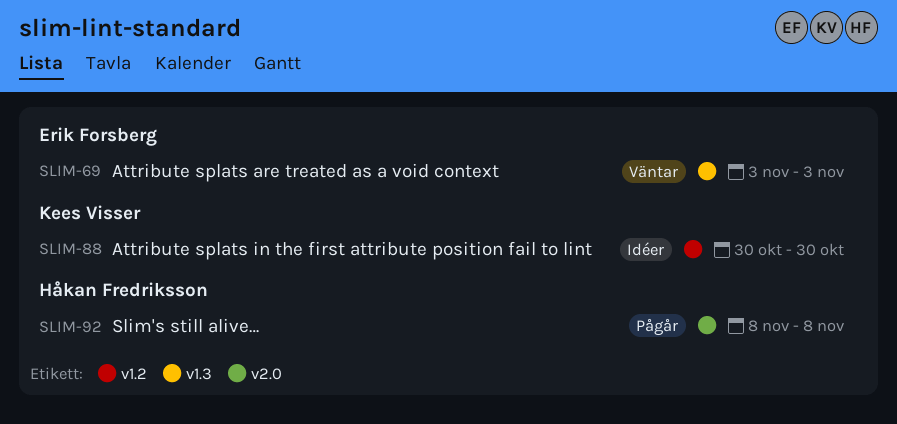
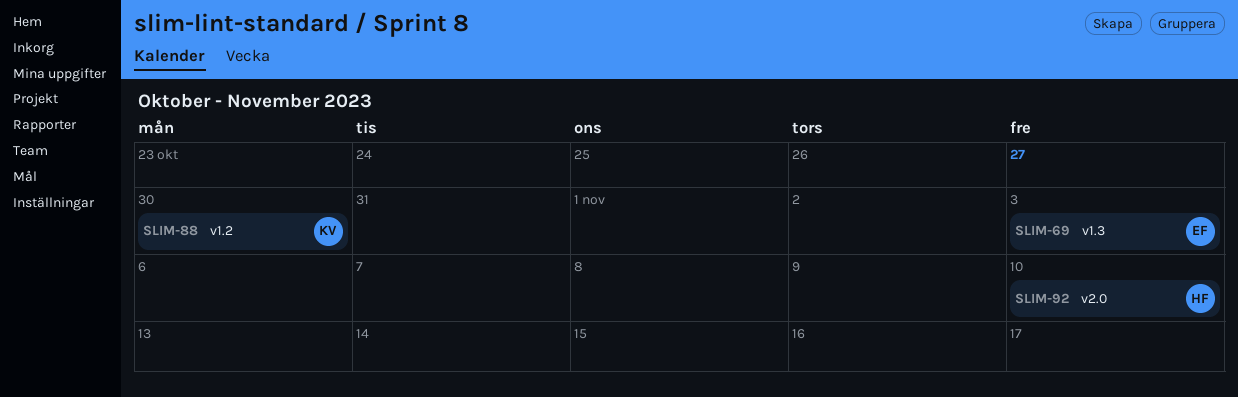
SLIM-92, due: Nov 8 -> Nov 10

